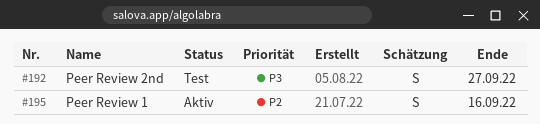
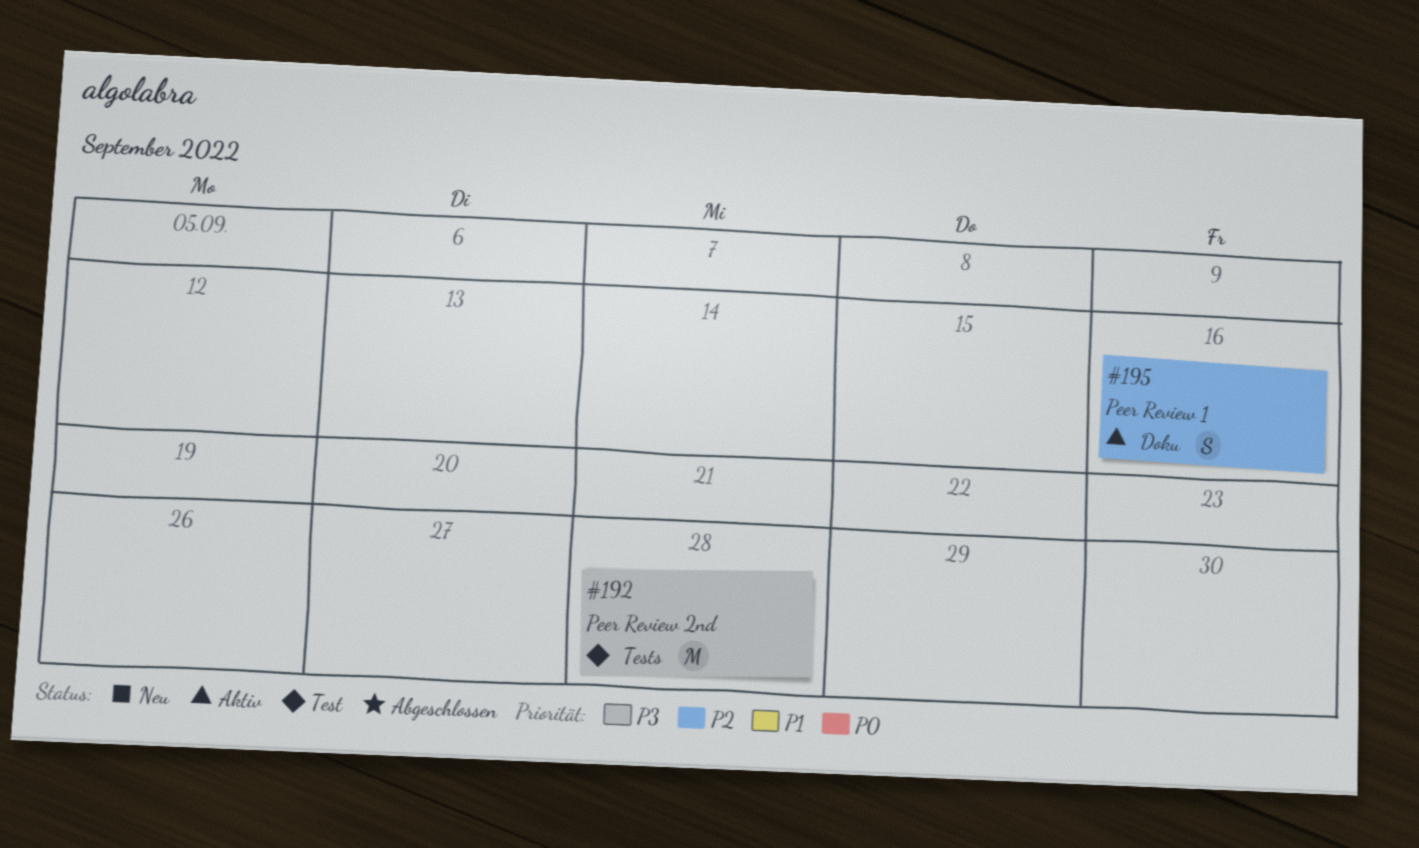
#192, estimate: S -> M
#192, due: Sep 27 -> Sep 28

